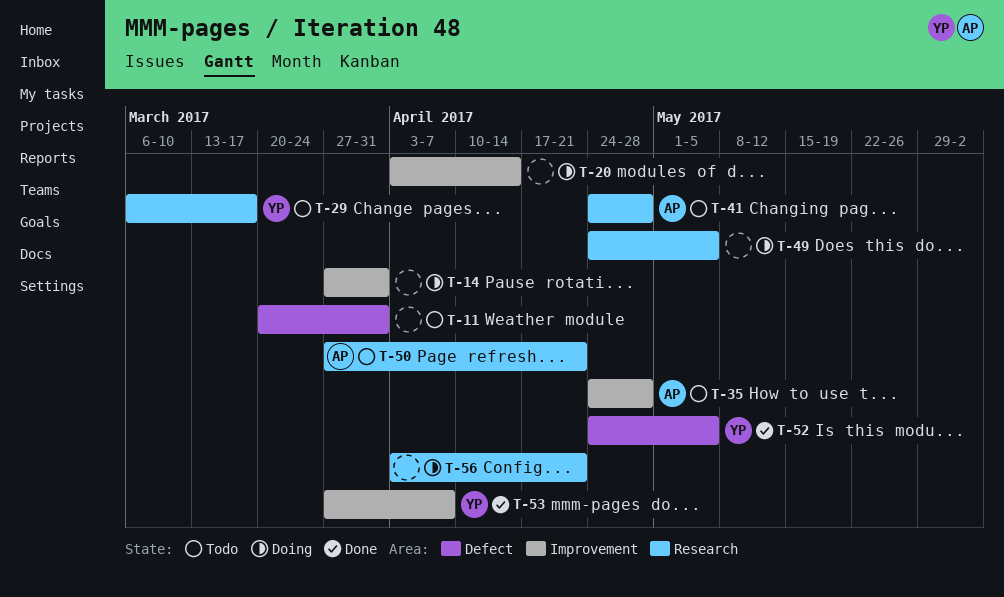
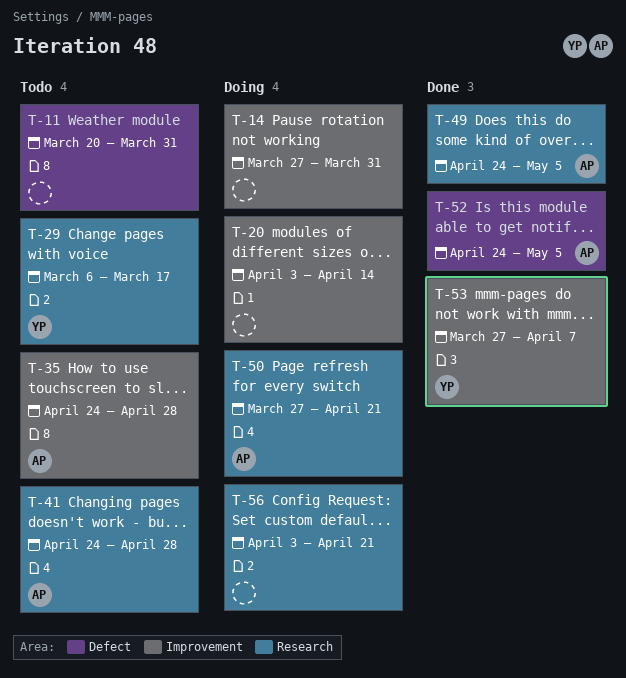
T-49, status: Doing -> Done
T-49, owner: none -> AP
T-50, status: Todo -> Doing
T-52, owner: YP -> AP

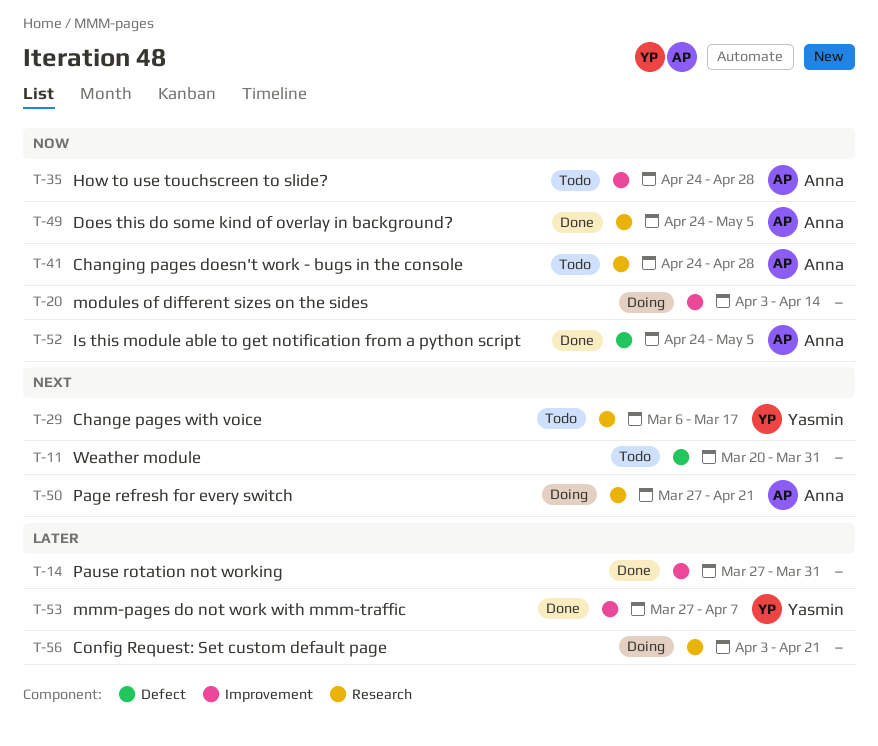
T-14, status: Doing -> Done

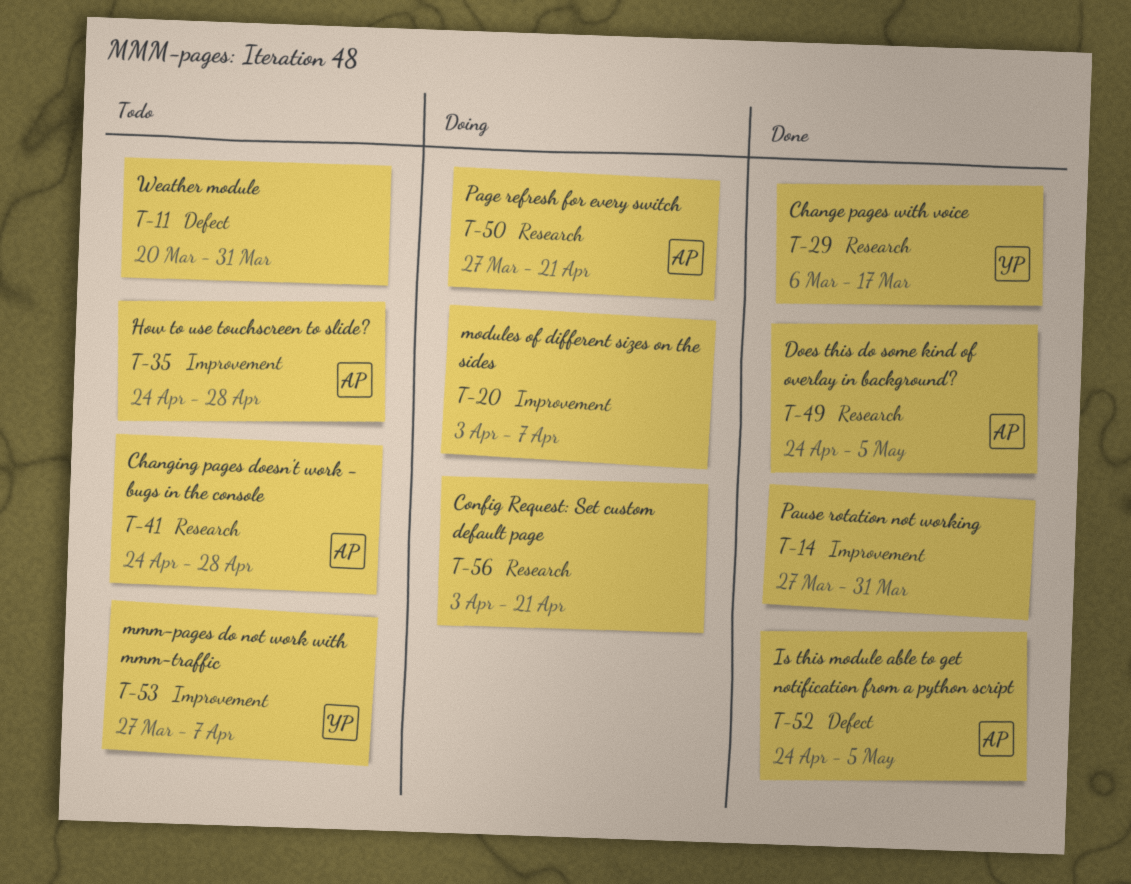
T-20, due: Apr 14 -> Apr 7
T-29, status: Todo -> Done
T-53, status: Done -> Todo

